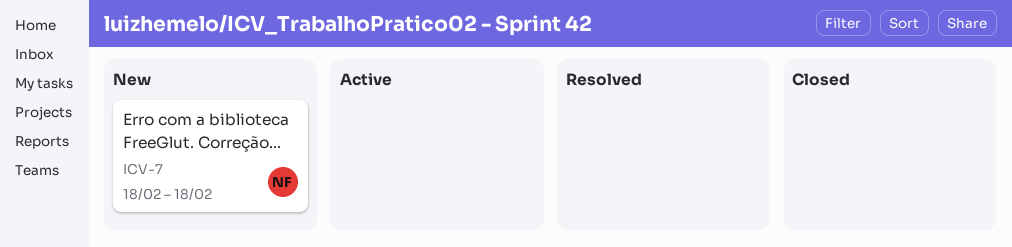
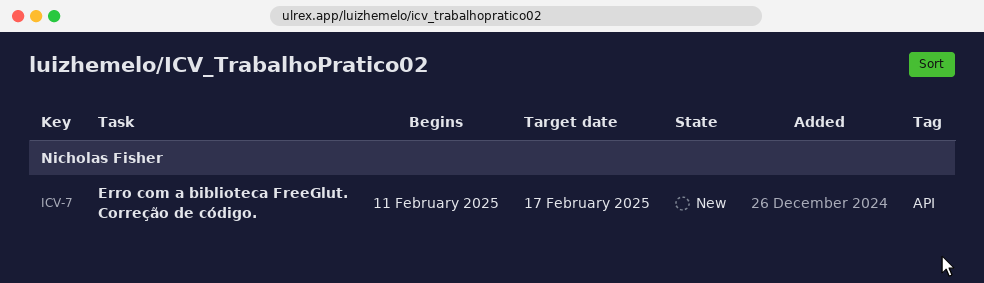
ICV-7, start: Feb 18 -> Feb 11
ICV-7, due: Feb 18 -> Feb 17

